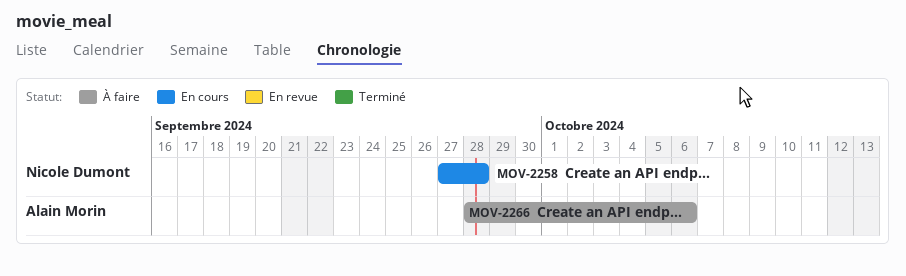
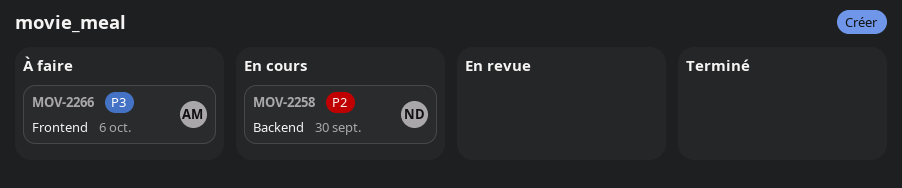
MOV-2258, due: Sep 28 -> Sep 30

